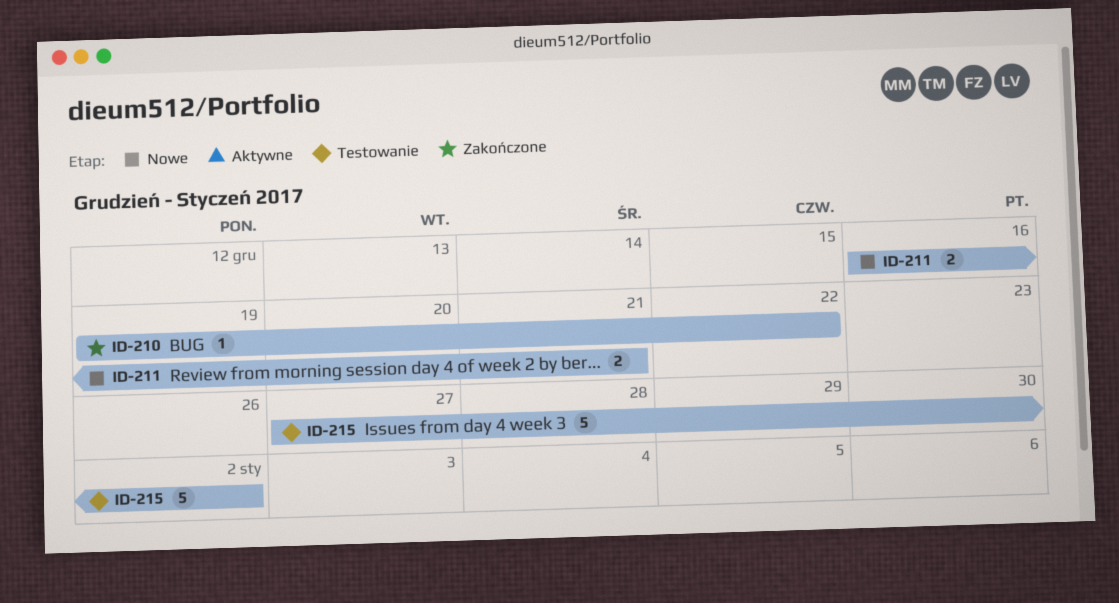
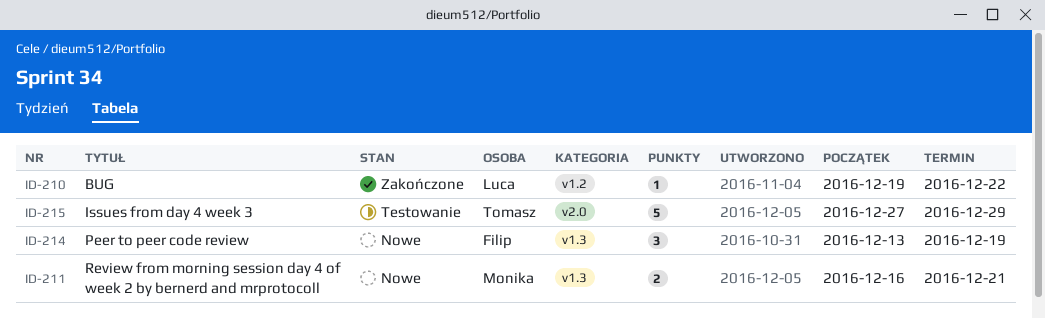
ID-214: none -> present
ID-215, due: Jan 2 -> Dec 29

